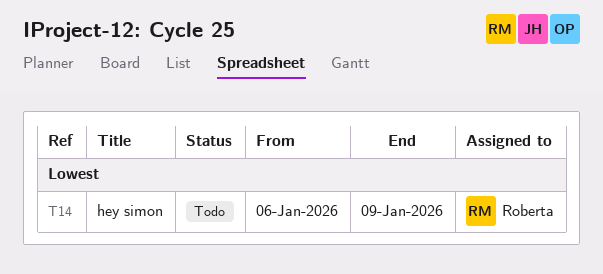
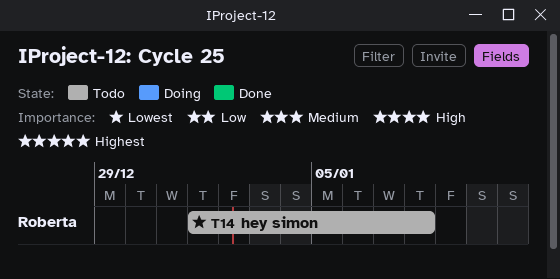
T14, start: Jan 6 -> Jan 1
T14, due: Jan 9 -> Jan 8

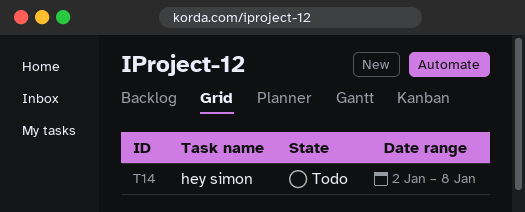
T14, start: Jan 1 -> Jan 2

